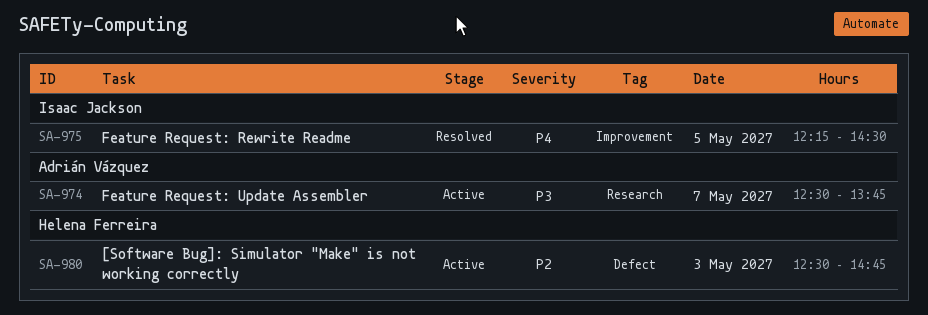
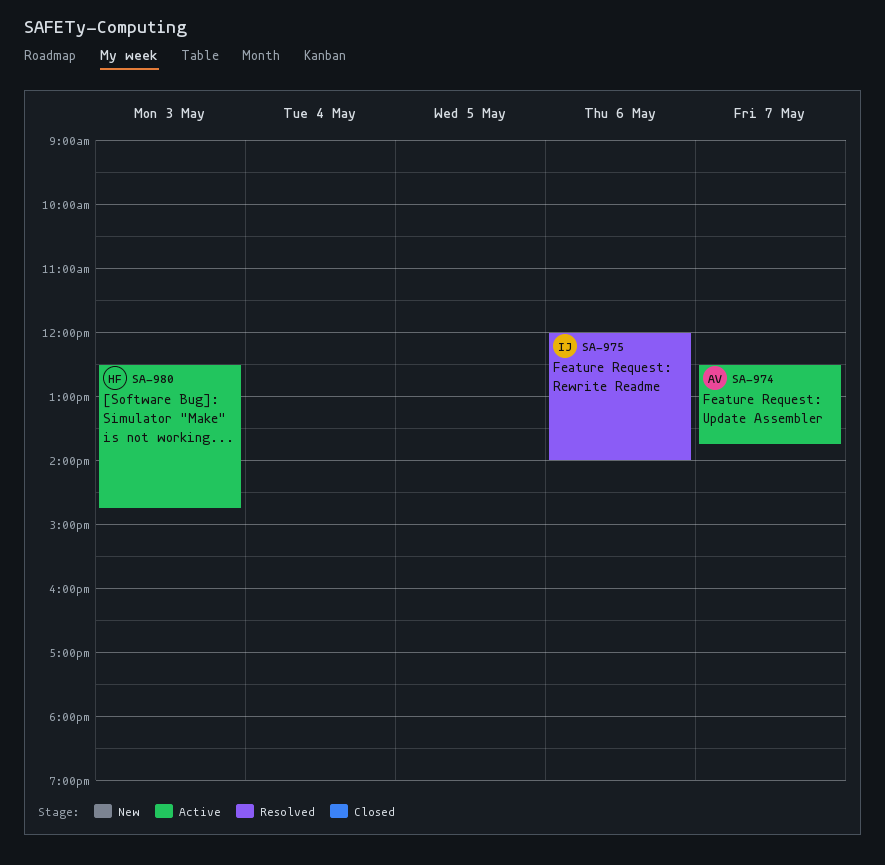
SA-975, day: May 5 -> May 6
SA-975, begins: 12:15 -> 12:00
SA-975, ends: 14:30 -> 14:00

